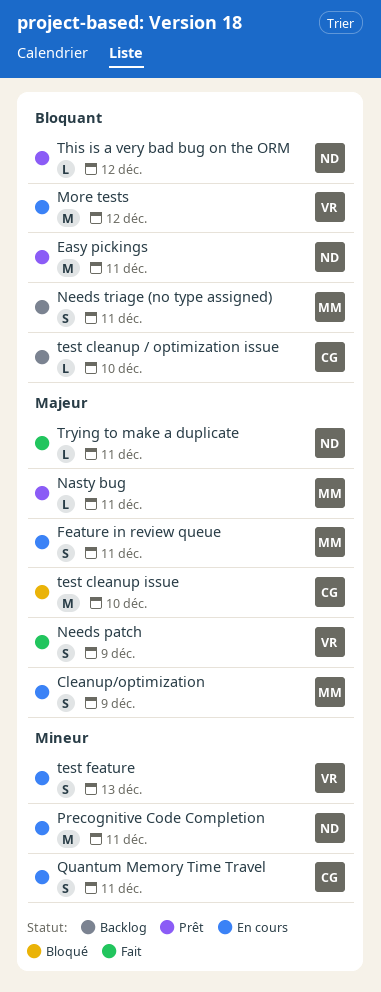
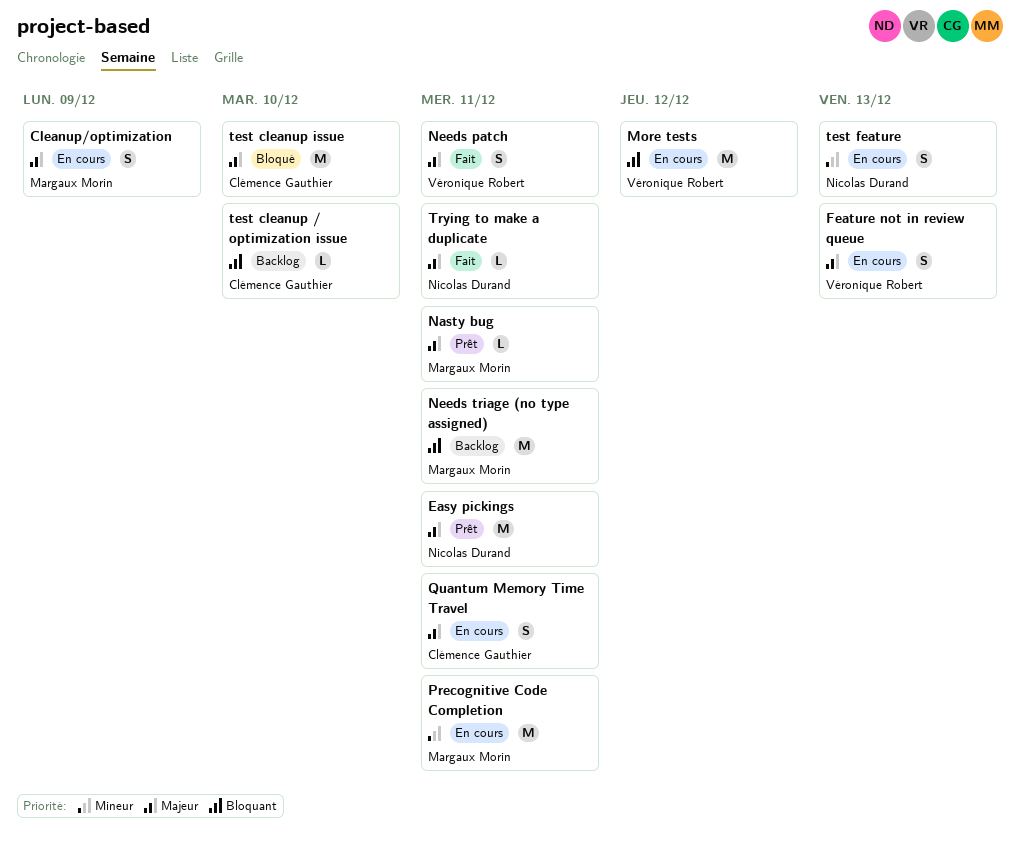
Easy pickings, priority: Bloquant -> Majeur
Feature in review queue: present -> none
Feature not in review queue: none -> present
Needs patch, due: Dec 9 -> Dec 11
Needs triage (no type assigned), estimate: S -> M
Precognitive Code Completion, owner: Nicolas Durand -> Margaux Morin
Quantum Memory Time Travel, priority: Mineur -> Majeur
test feature, owner: Véronique Robert -> Nicolas Durand
This is a very bad bug on the ORM: present -> none

